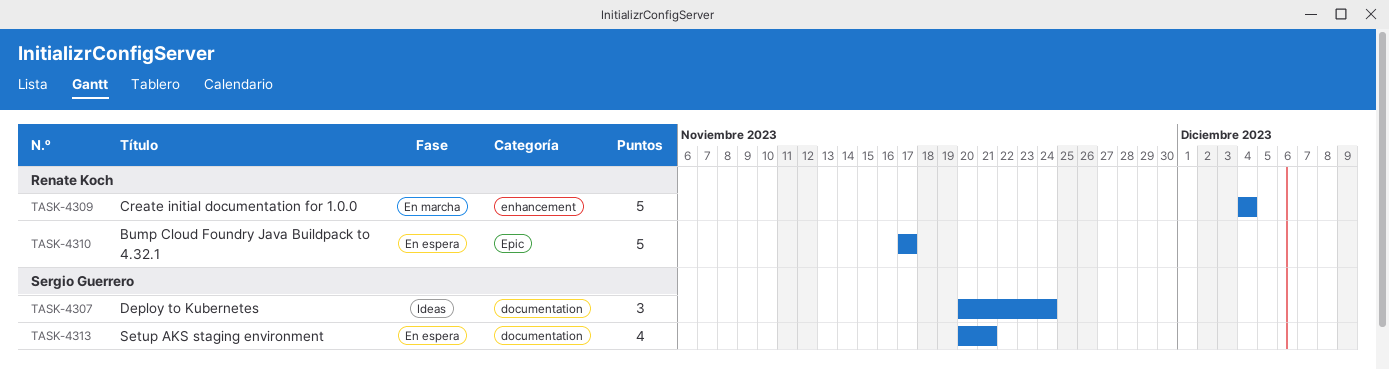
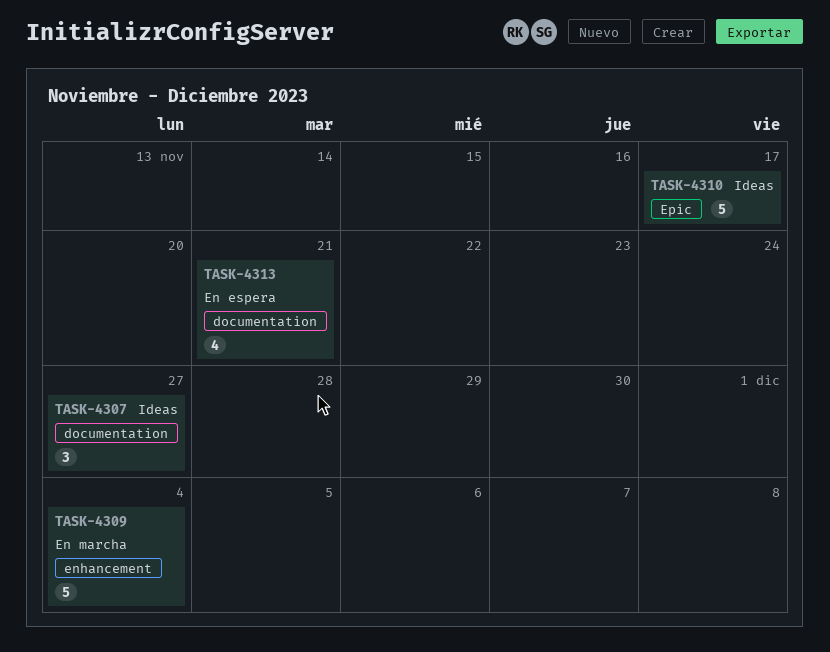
TASK-4307, due: Nov 24 -> Nov 27
TASK-4310, status: En espera -> Ideas

